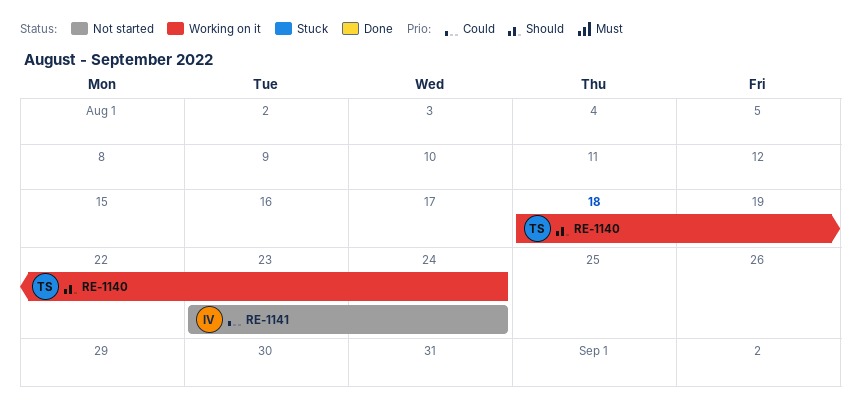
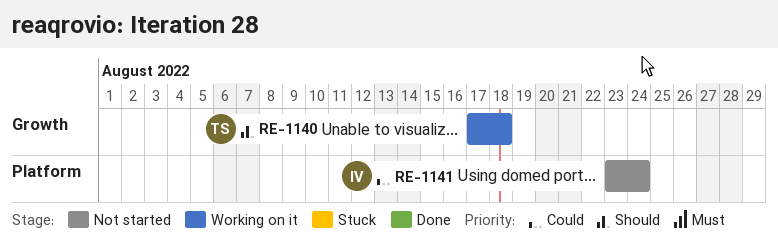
RE-1140, start: Aug 18 -> Aug 17
RE-1140, due: Aug 24 -> Aug 18

